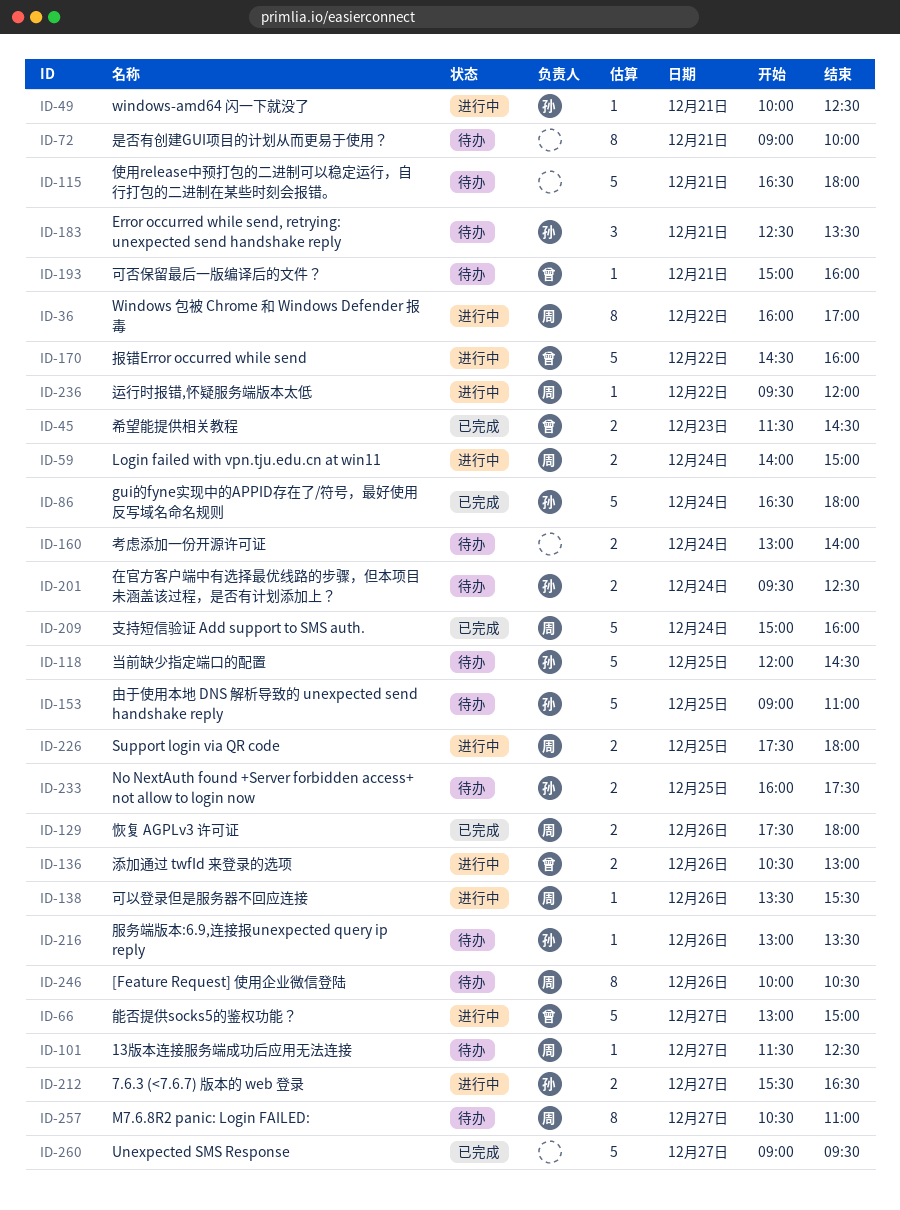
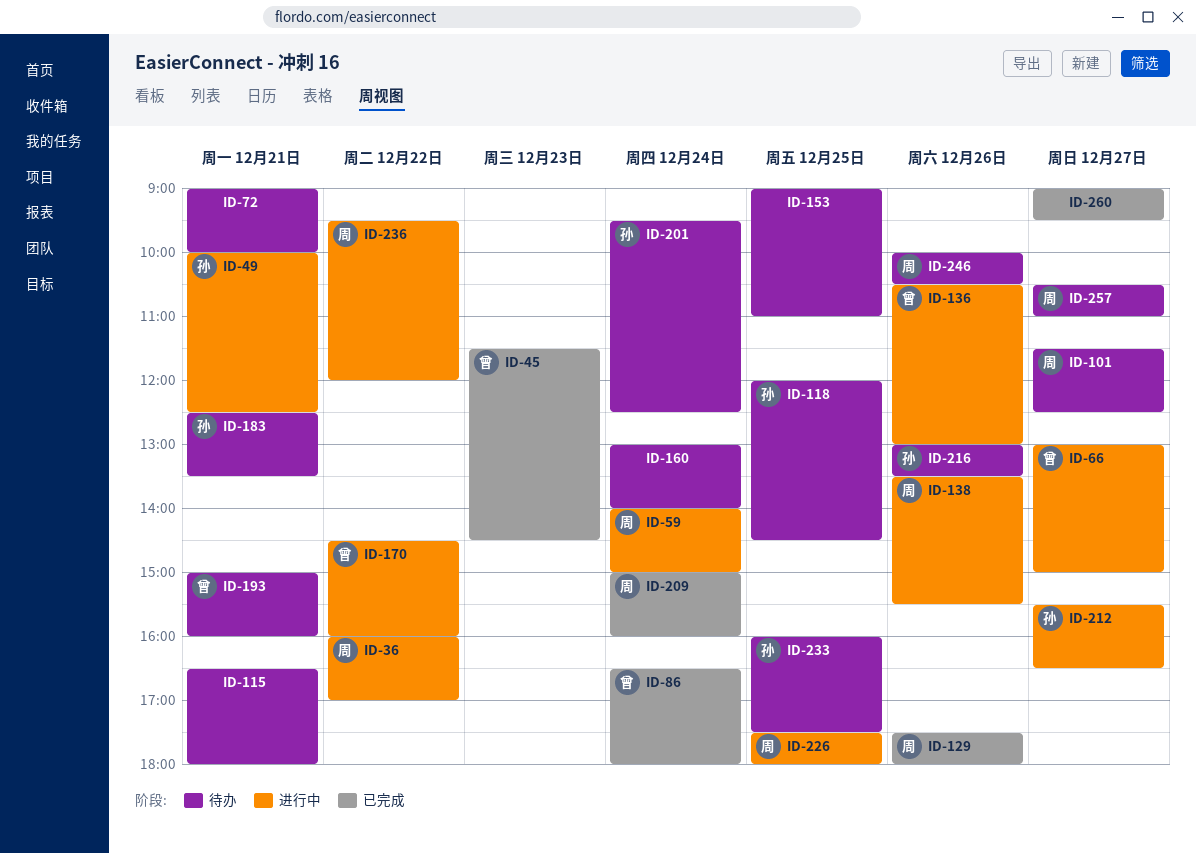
ID-86, owner: 孙 -> 曾
ID-153, owner: 孙 -> none

